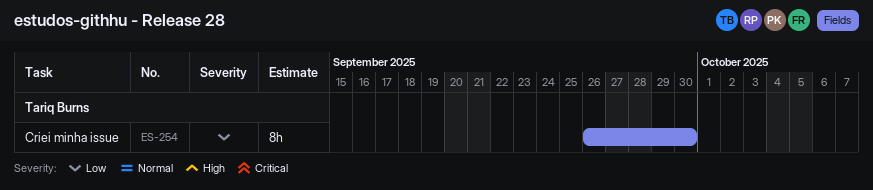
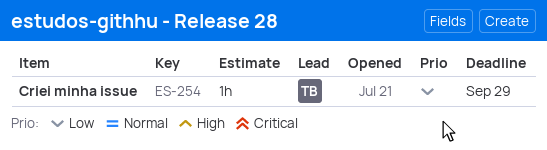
ES-254, estimate: 8h -> 1h
ES-254, due: Sep 30 -> Sep 29

